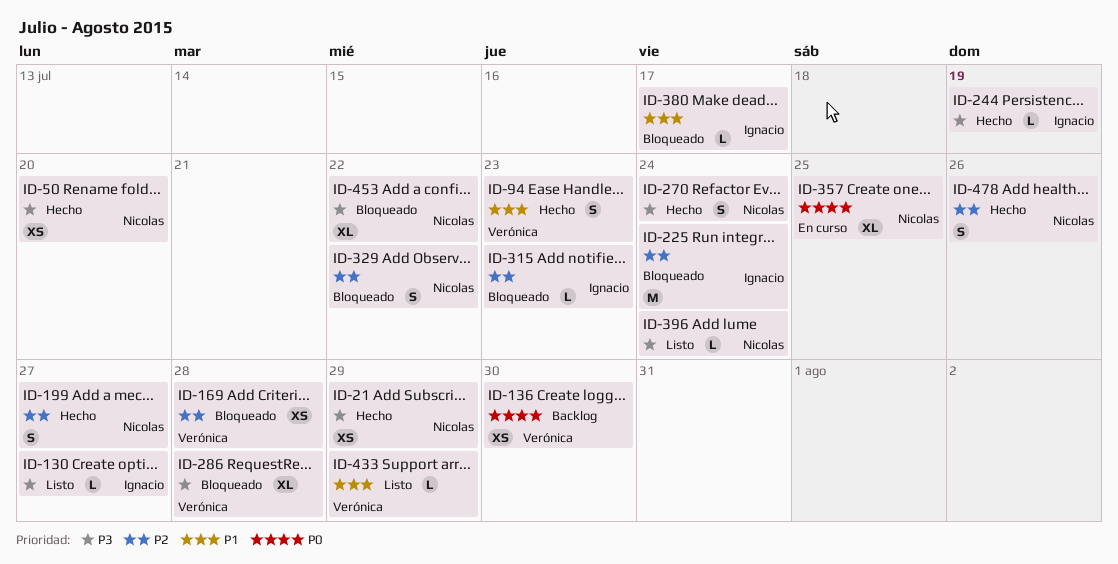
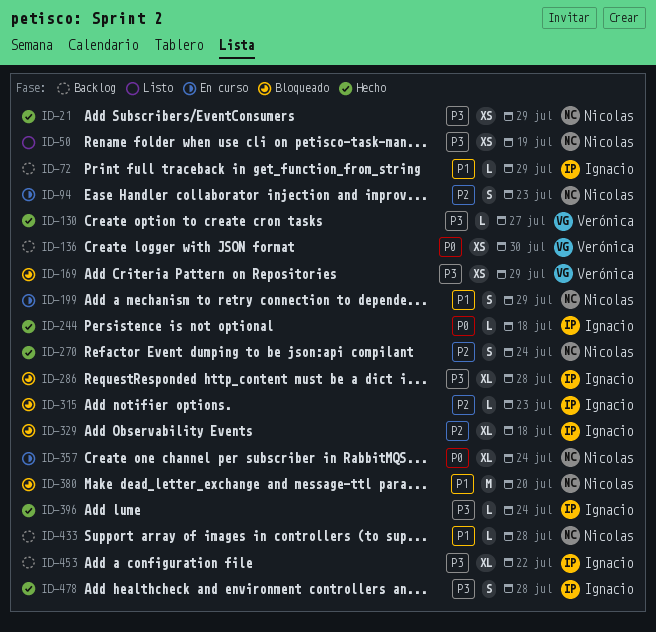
ID-50, status: Hecho -> Listo
ID-50, due: Jul 20 -> Jul 19
ID-72: none -> present
ID-94, status: Hecho -> En curso
ID-94, owner: Verónica -> Nicolas
ID-94, priority: P1 -> P2
ID-130, status: Listo -> Hecho
ID-130, owner: Ignacio -> Verónica
ID-169, priority: P2 -> P3
ID-169, due: Jul 28 -> Jul 29
ID-199, status: Hecho -> En curso
ID-199, priority: P2 -> P1
ID-199, due: Jul 27 -> Jul 29
ID-225: present -> none
ID-244, priority: P3 -> P0
ID-244, due: Jul 19 -> Jul 18
ID-270, priority: P3 -> P2
ID-286, owner: Verónica -> Ignacio
ID-329, owner: Nicolas -> Ignacio
ID-329, estimate: S -> XL
ID-329, due: Jul 22 -> Jul 18
ID-357, due: Jul 25 -> Jul 24
ID-380, owner: Ignacio -> Nicolas
ID-380, estimate: L -> M
ID-380, due: Jul 17 -> Jul 20
ID-396, status: Listo -> Hecho
ID-396, owner: Nicolas -> Ignacio
ID-433, status: Listo -> Backlog
ID-433, owner: Verónica -> Nicolas
ID-433, due: Jul 29 -> Jul 28
ID-453, status: Bloqueado -> Backlog
ID-453, owner: Nicolas -> Ignacio
ID-478, owner: Nicolas -> Ignacio
ID-478, priority: P2 -> P3
ID-478, due: Jul 26 -> Jul 28

